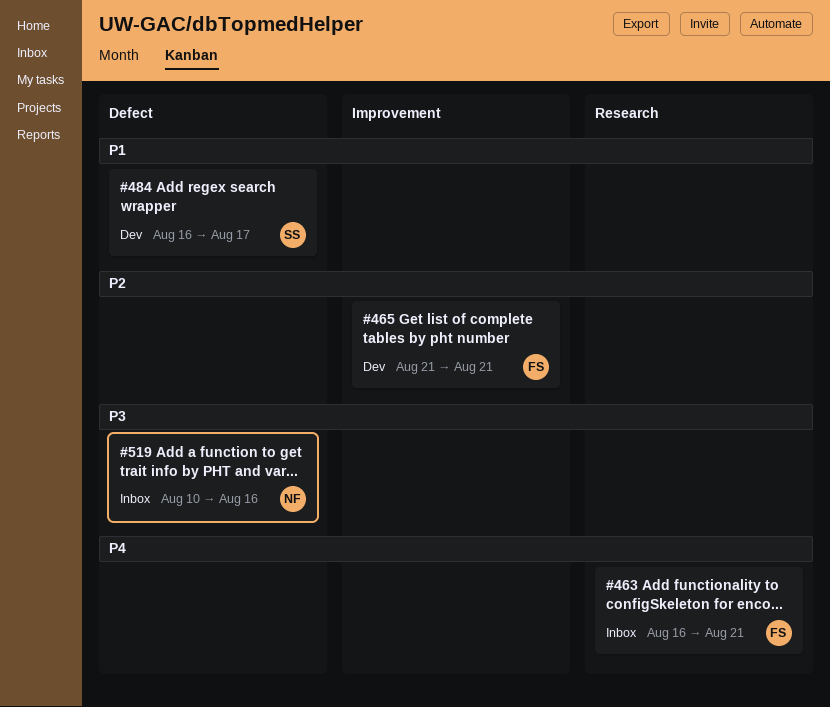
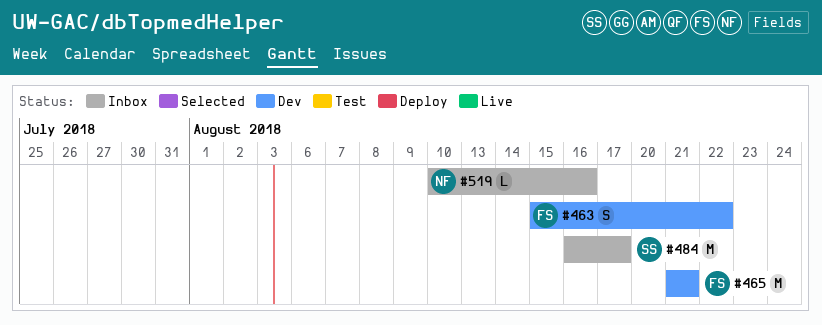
#463, status: Inbox -> Dev
#463, start: Aug 16 -> Aug 15
#463, due: Aug 21 -> Aug 22
#484, status: Dev -> Inbox

